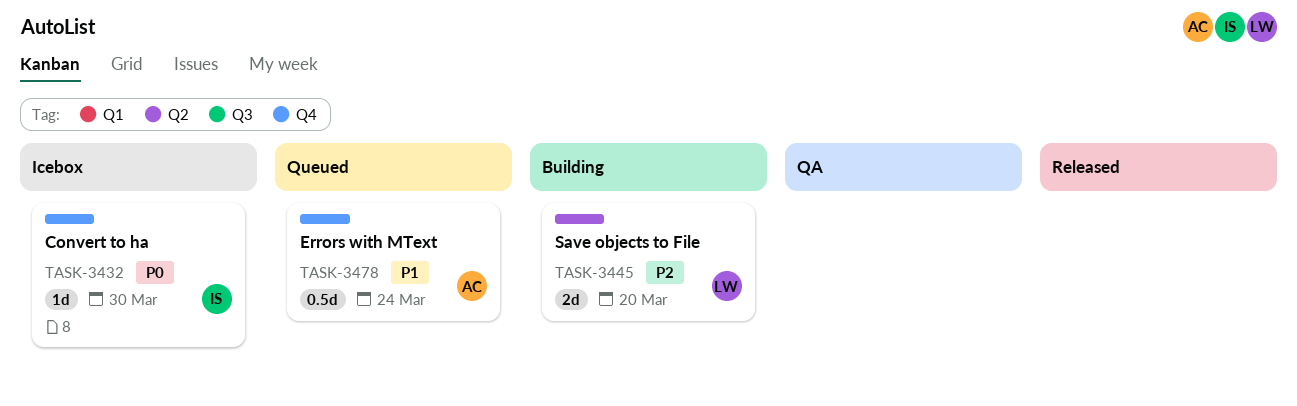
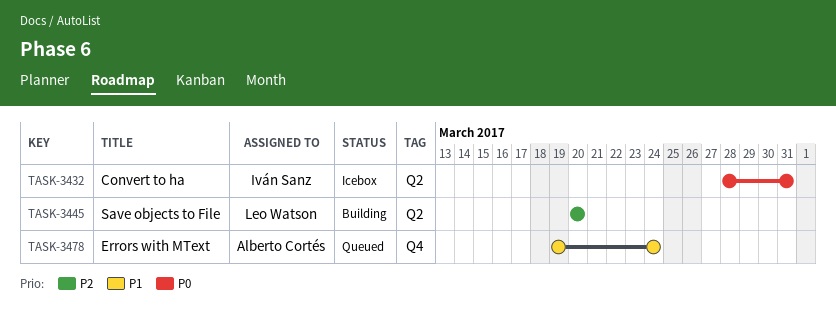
TASK-3432, label: Q4 -> Q2
TASK-3432, due: Mar 30 -> Mar 31

